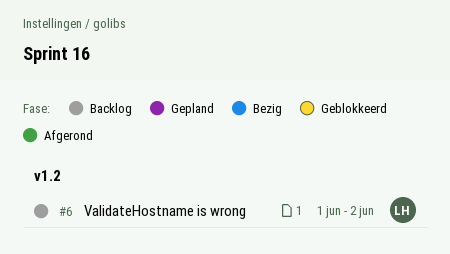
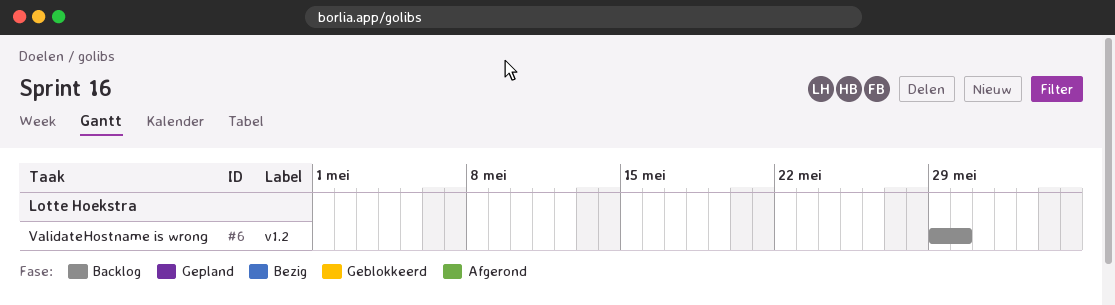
#6, start: Jun 1 -> May 29
#6, due: Jun 2 -> May 30

